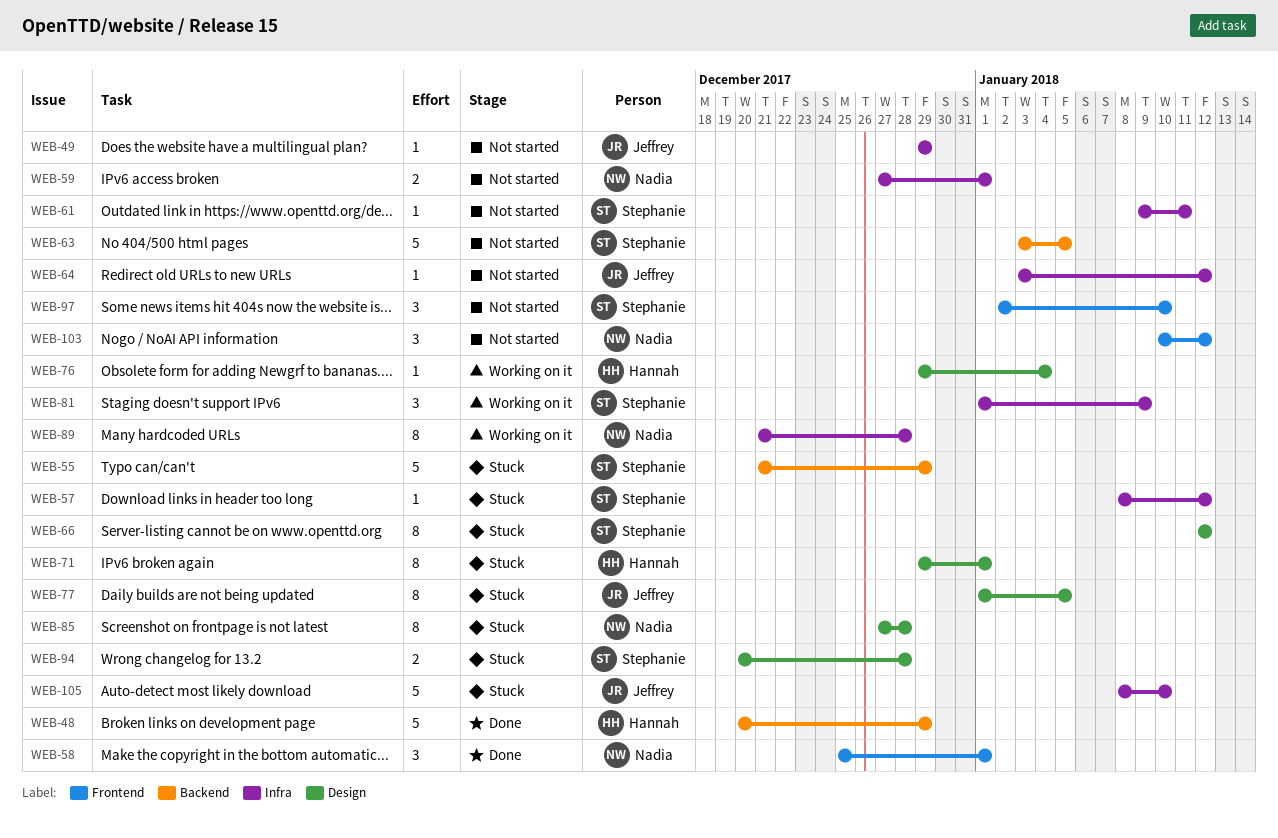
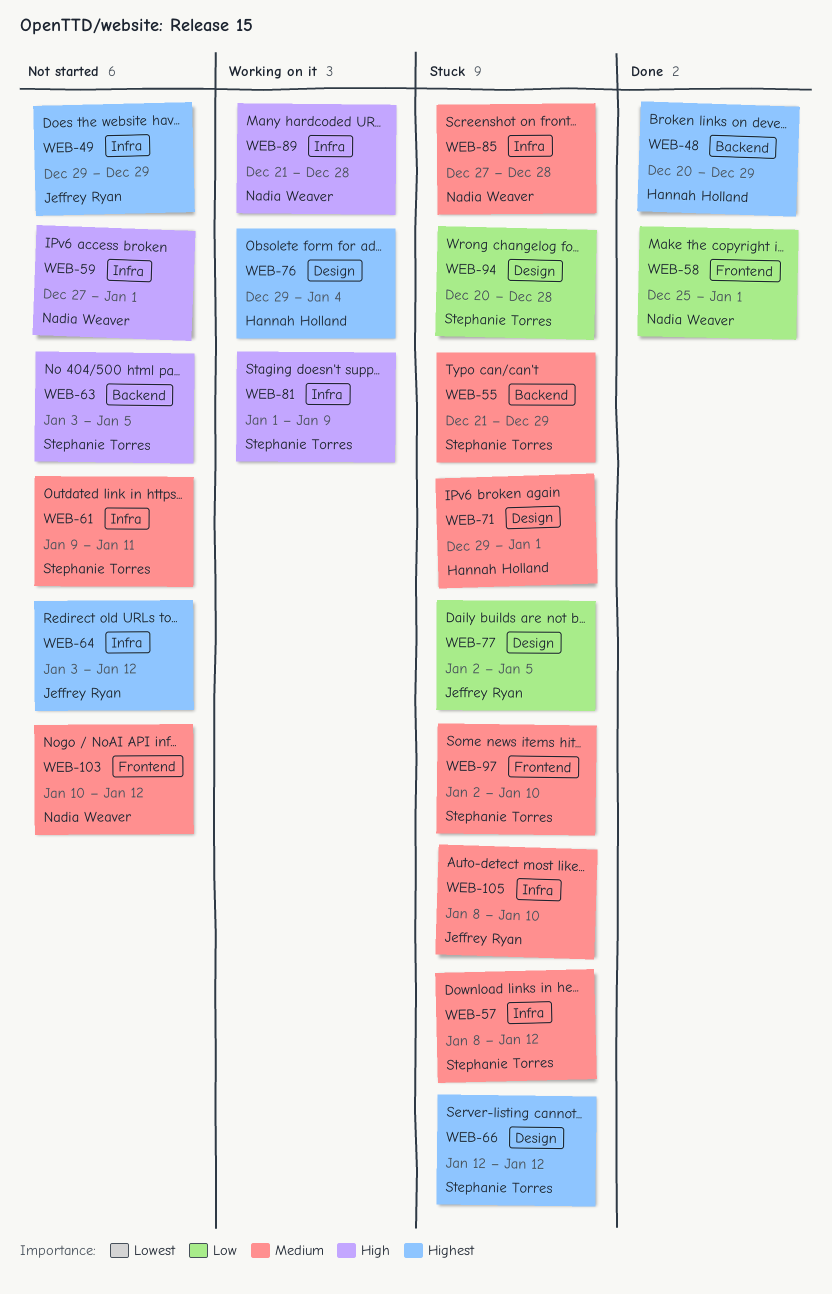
WEB-77, start: Jan 1 -> Jan 2
WEB-85, label: Design -> Infra
WEB-97, status: Not started -> Stuck

